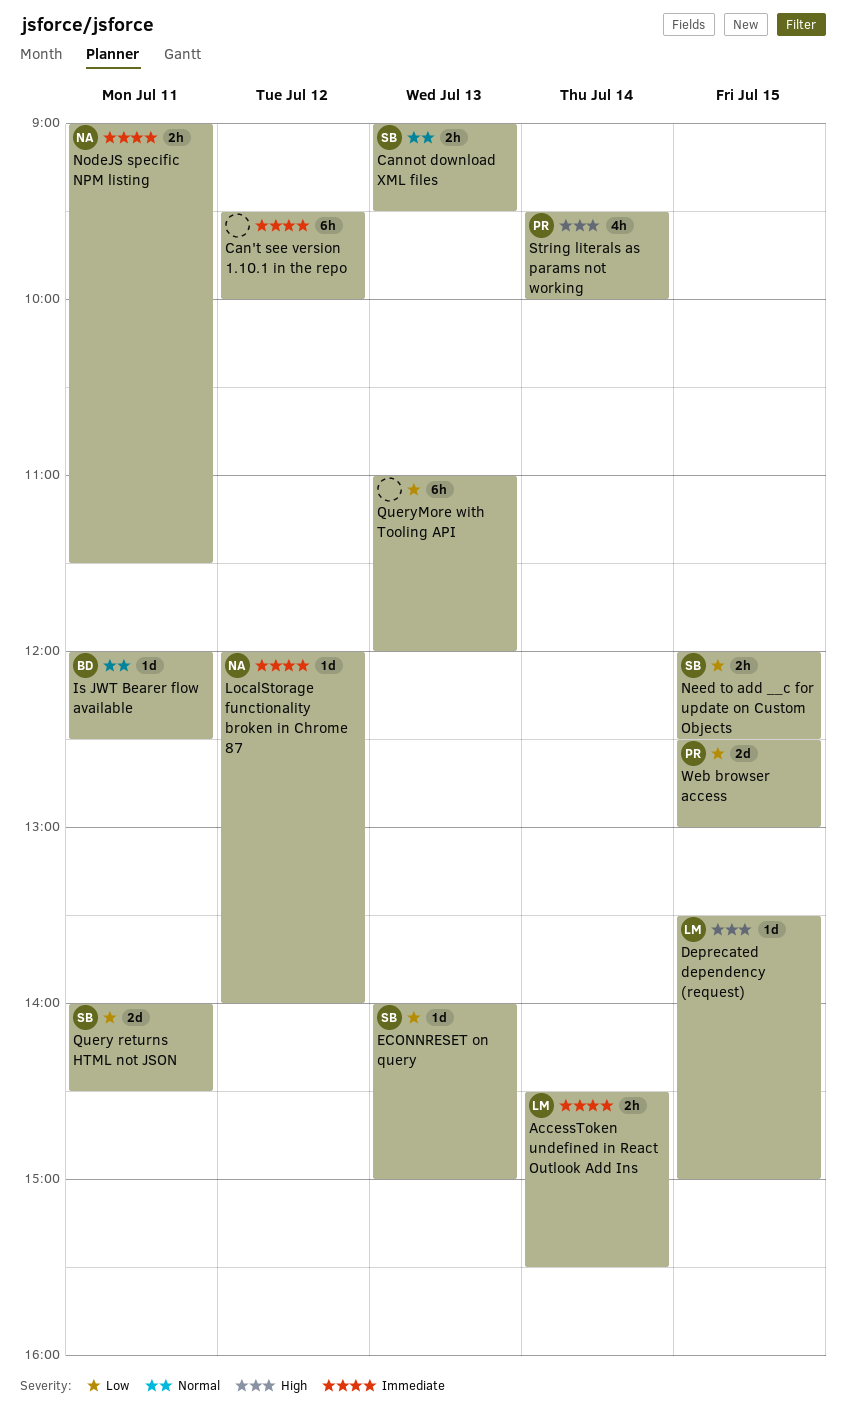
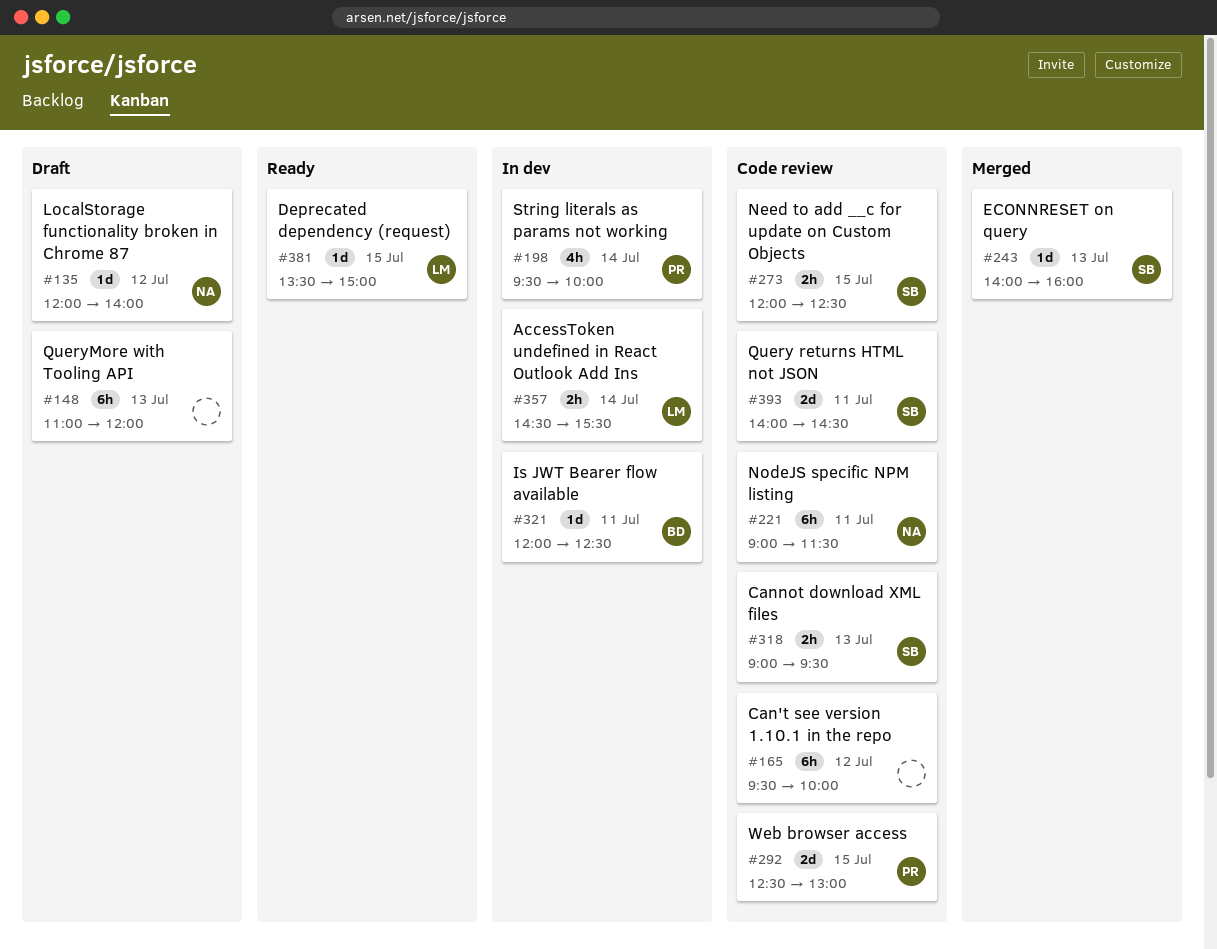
ECONNRESET on query, ends: 15:00 -> 16:00
NodeJS specific NPM listing, estimate: 2h -> 6h

